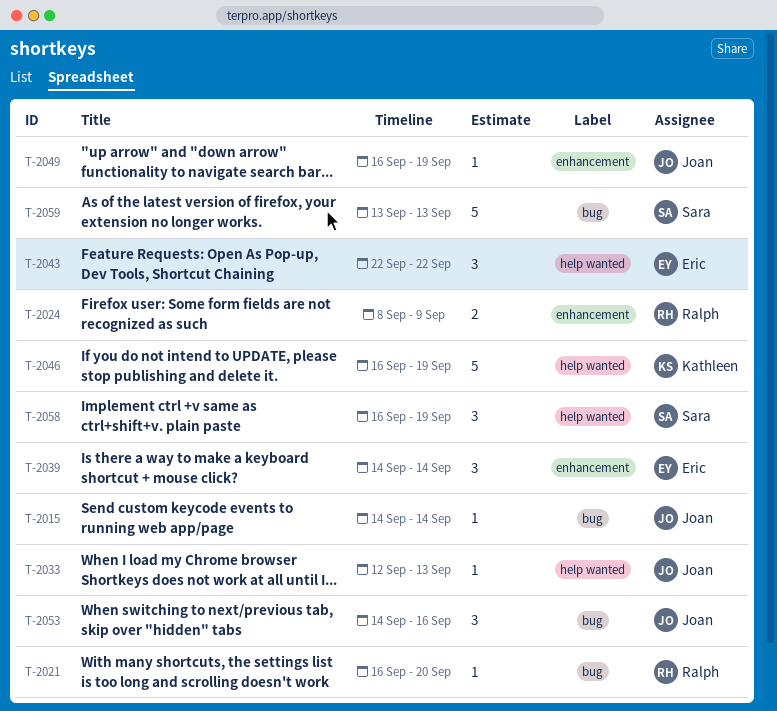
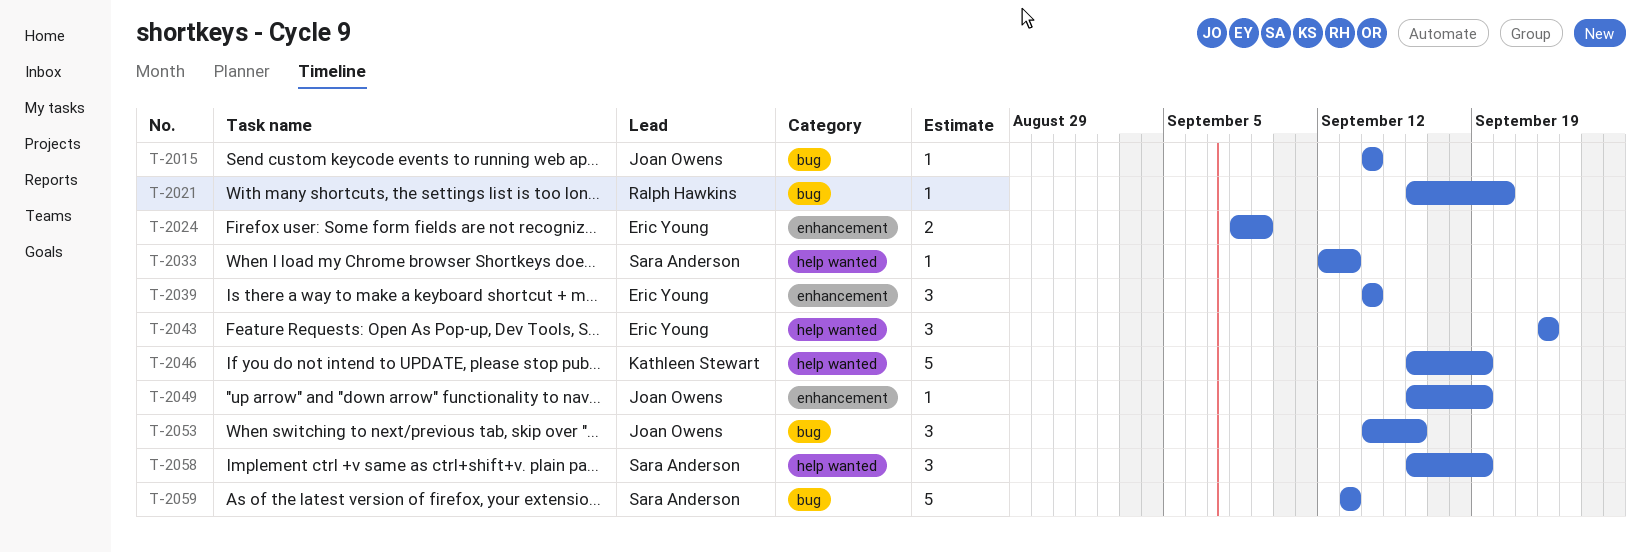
T-2024, owner: Ralph Hawkins -> Eric Young
T-2033, owner: Joan Owens -> Sara Anderson

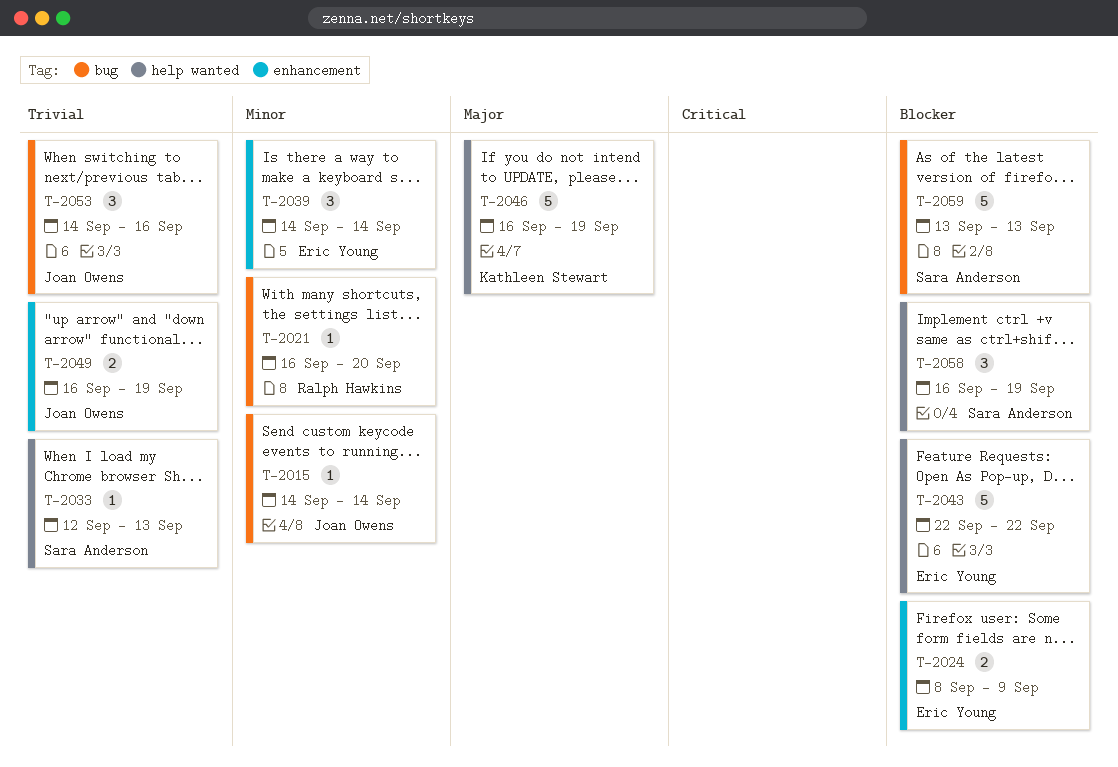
T-2043, estimate: 3 -> 5
T-2049, estimate: 1 -> 2

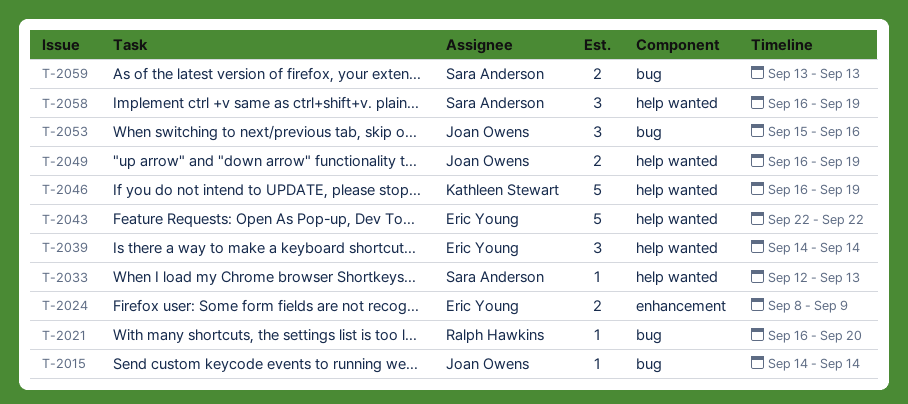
T-2039, label: enhancement -> help wanted
T-2049, label: enhancement -> help wanted
T-2053, start: Sep 14 -> Sep 15
T-2059, estimate: 5 -> 2

